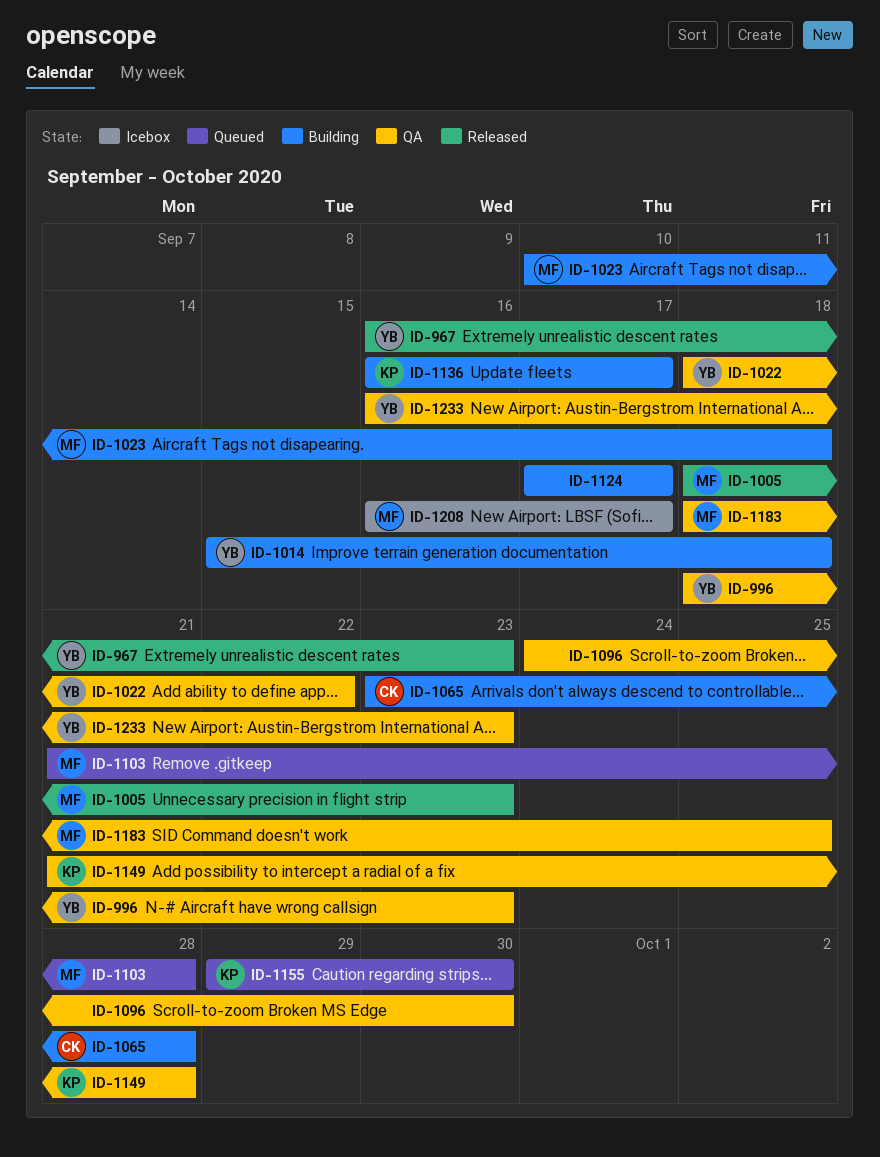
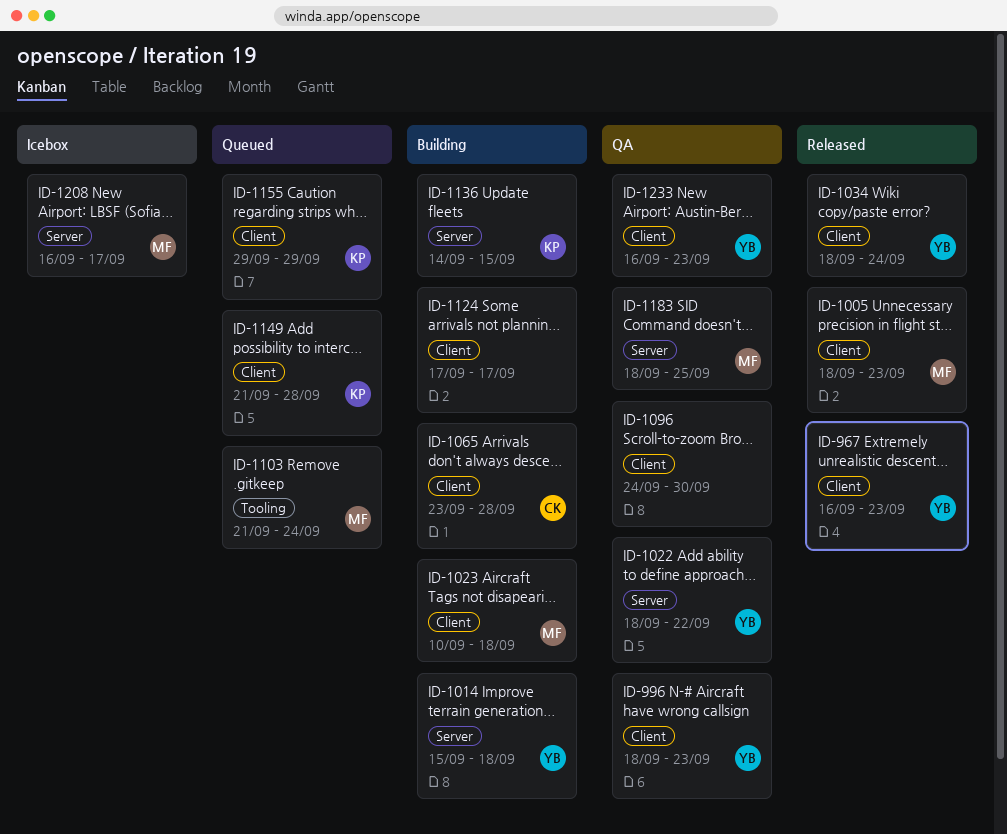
ID-1034: none -> present
ID-1103, due: Sep 28 -> Sep 24
ID-1136, start: Sep 16 -> Sep 14
ID-1136, due: Sep 17 -> Sep 15
ID-1149, status: QA -> Queued
ID-1155, due: Sep 30 -> Sep 29

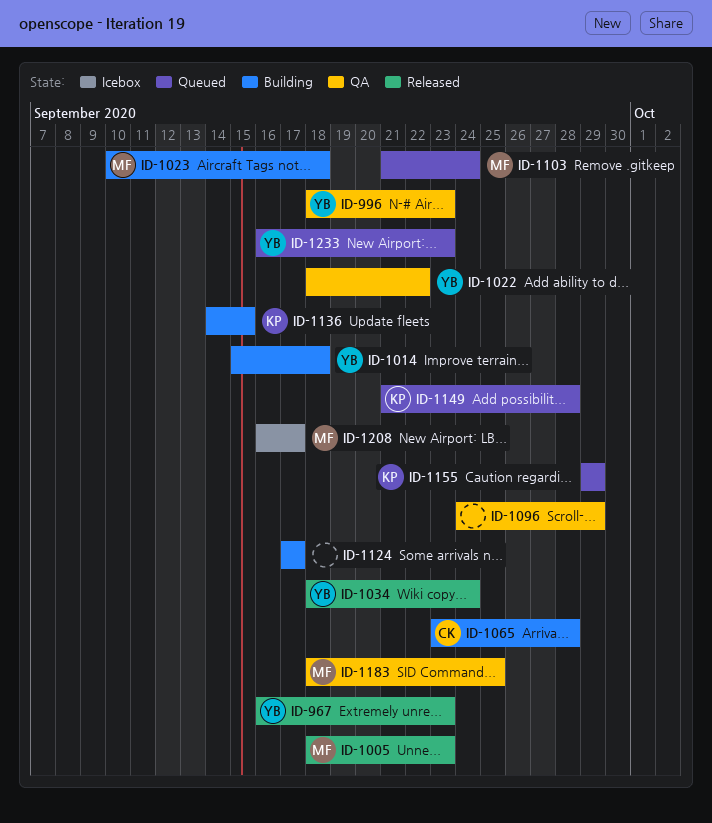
ID-1096, due: Sep 30 -> Sep 29
ID-1233, status: QA -> Queued

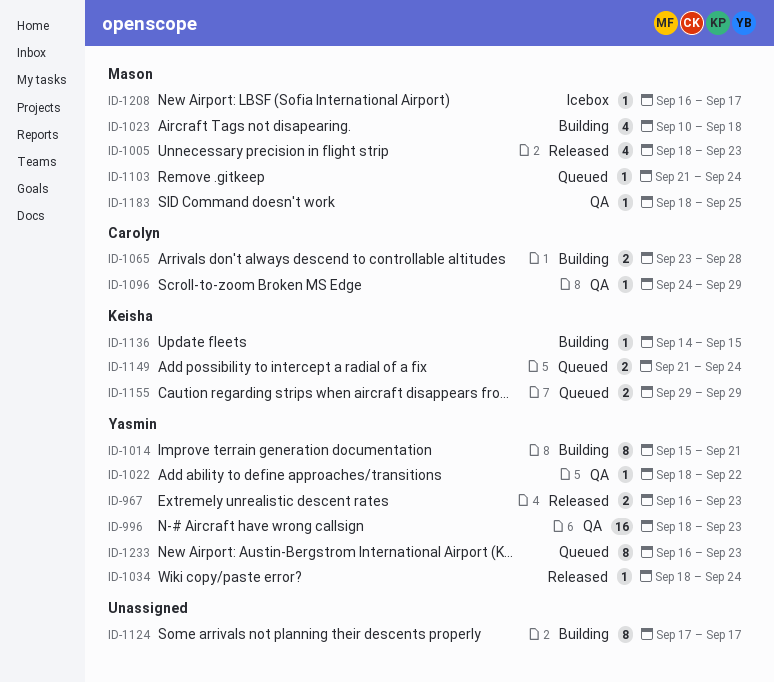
ID-1014, due: Sep 18 -> Sep 21
ID-1096, owner: none -> Carolyn
ID-1149, due: Sep 28 -> Sep 24

